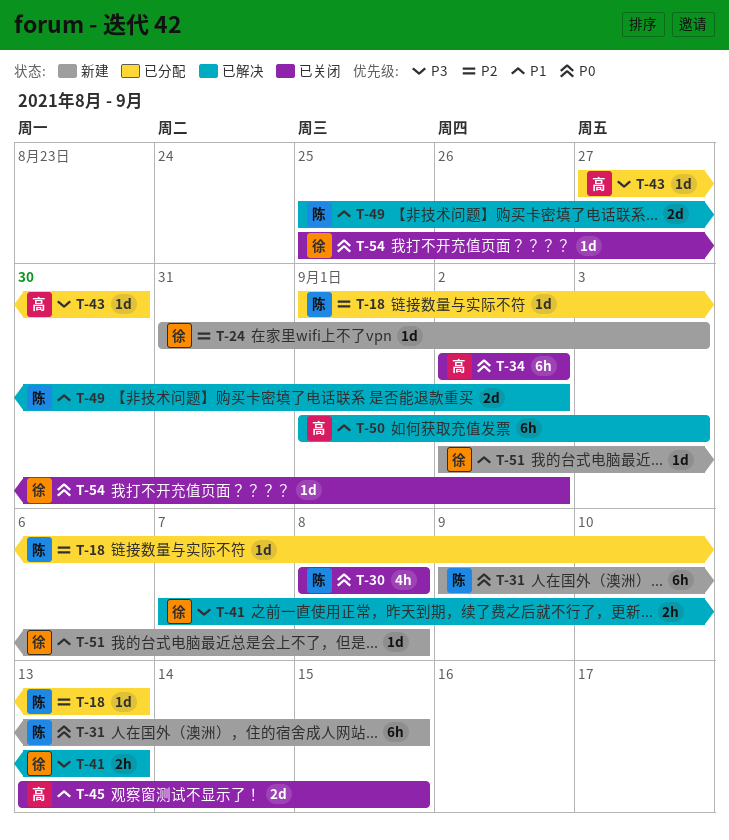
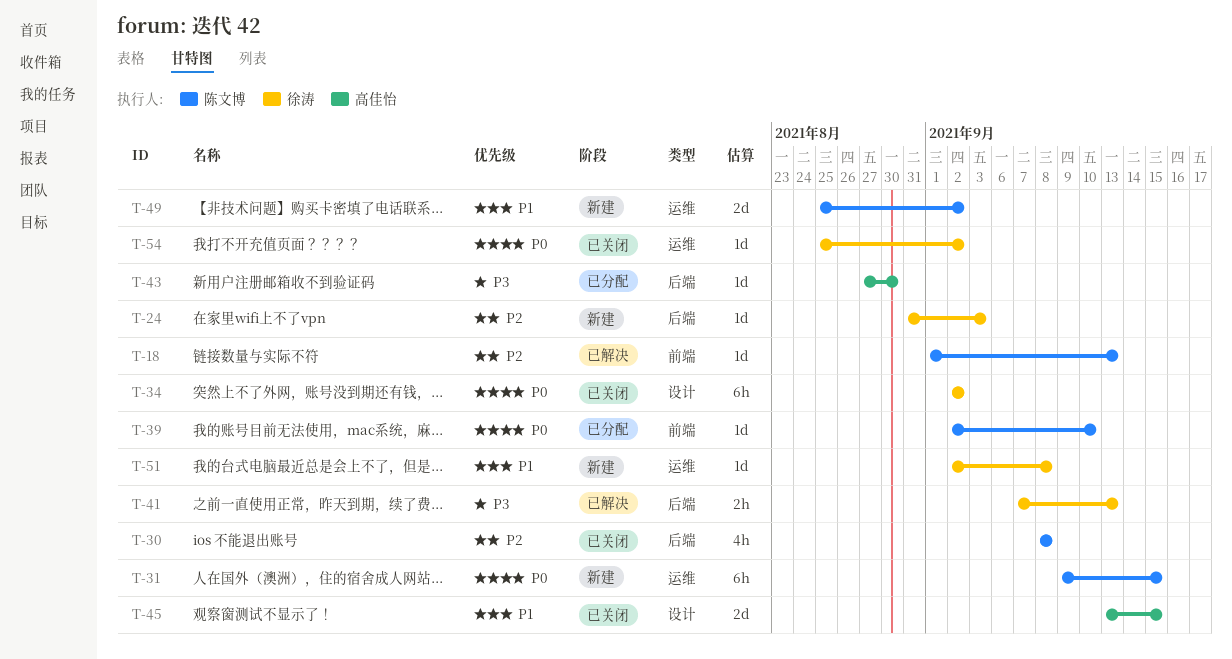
T-18, status: 已分配 -> 已解决
T-30, priority: P0 -> P2
T-34, owner: 高佳怡 -> 徐涛
T-39: none -> present
T-49, status: 已解决 -> 新建
T-50: present -> none

